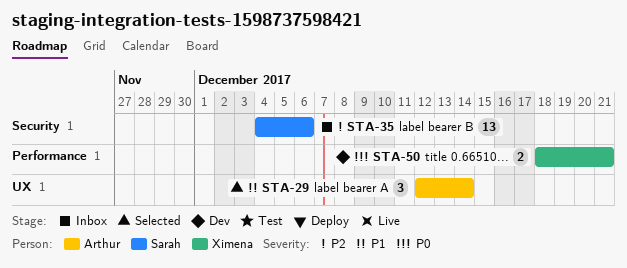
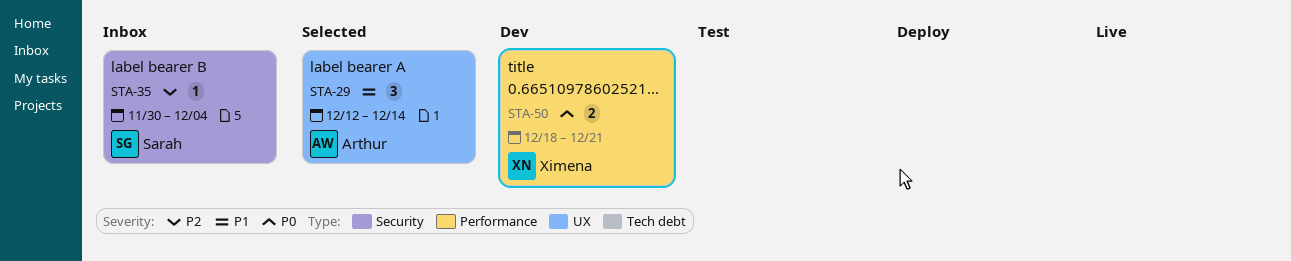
STA-35, estimate: 13 -> 1
STA-35, start: Dec 4 -> Nov 30
STA-35, due: Dec 6 -> Dec 4

